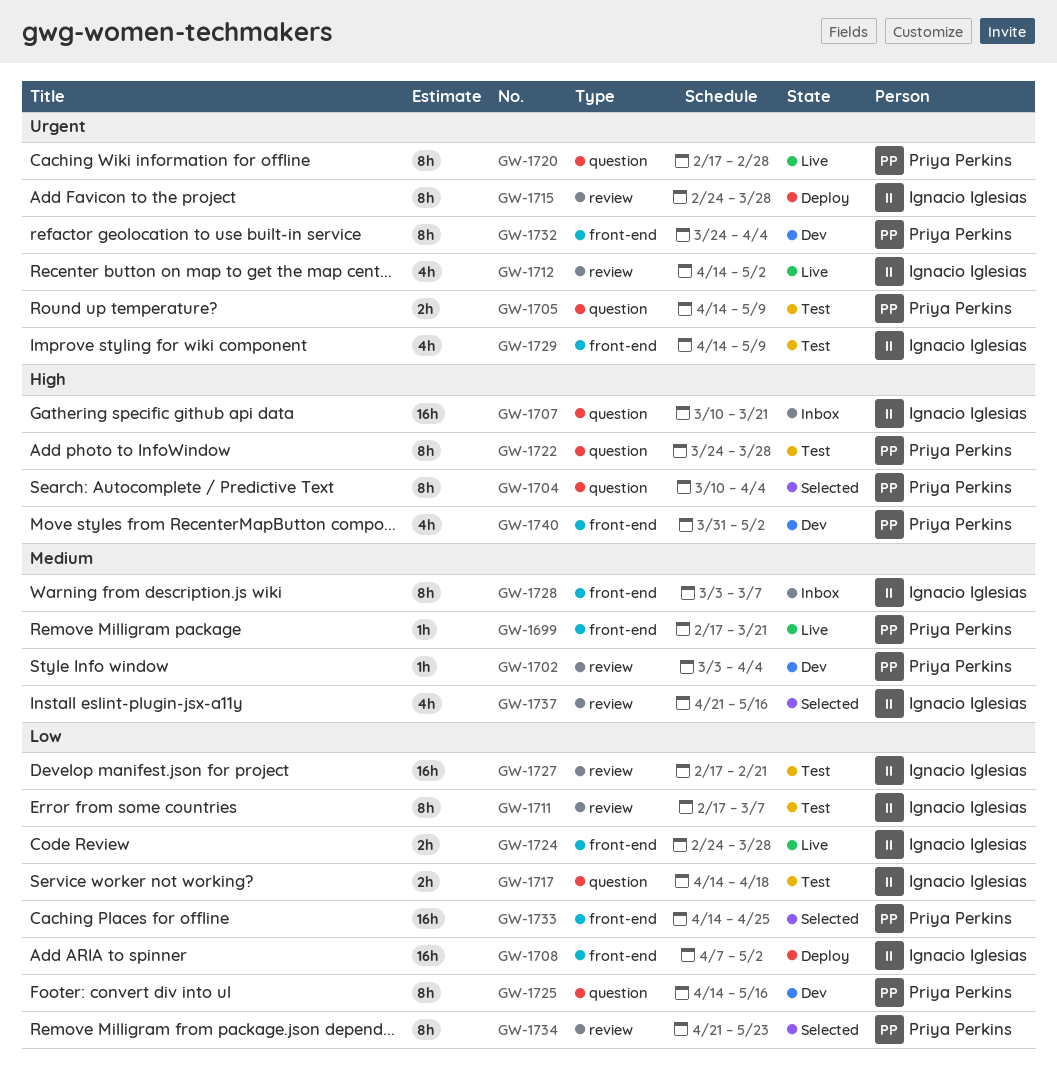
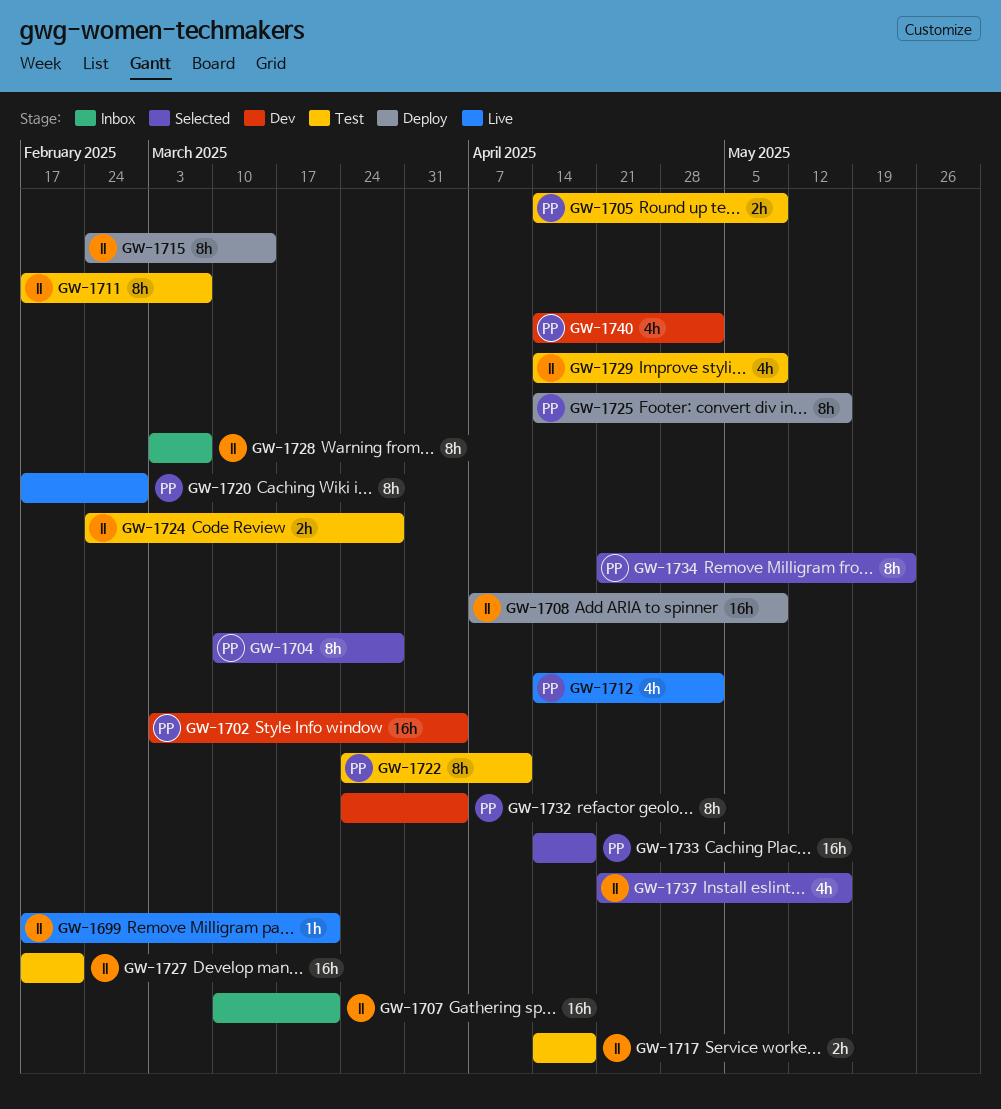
GW-1699, owner: Priya Perkins -> Ignacio Iglesias
GW-1702, estimate: 1h -> 16h
GW-1704, due: Apr 4 -> Mar 28
GW-1708, due: May 2 -> May 9
GW-1712, owner: Ignacio Iglesias -> Priya Perkins
GW-1715, due: Mar 28 -> Mar 14
GW-1722, due: Mar 28 -> Apr 11
GW-1724, status: Live -> Test
GW-1725, status: Dev -> Deploy
GW-1733, due: Apr 25 -> Apr 18
GW-1740, start: Mar 31 -> Apr 14

